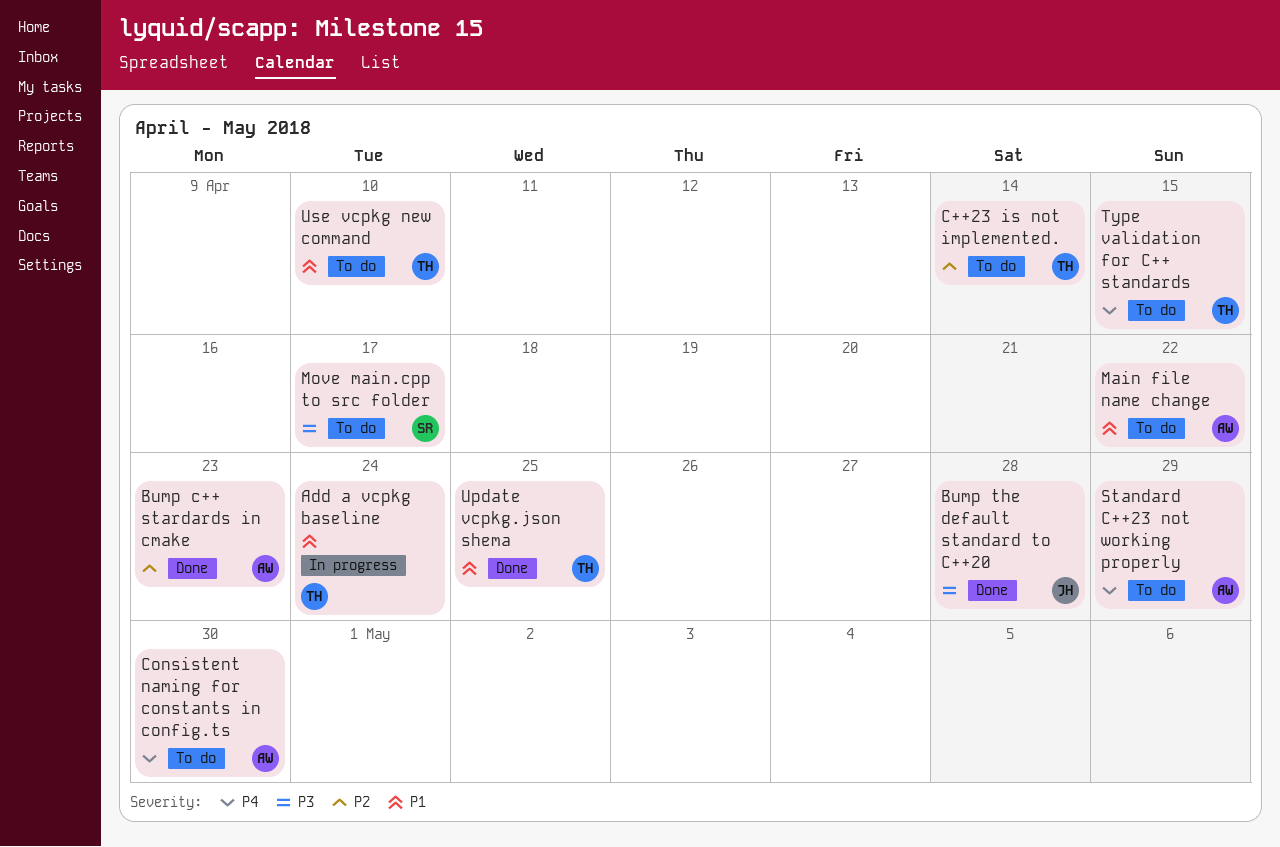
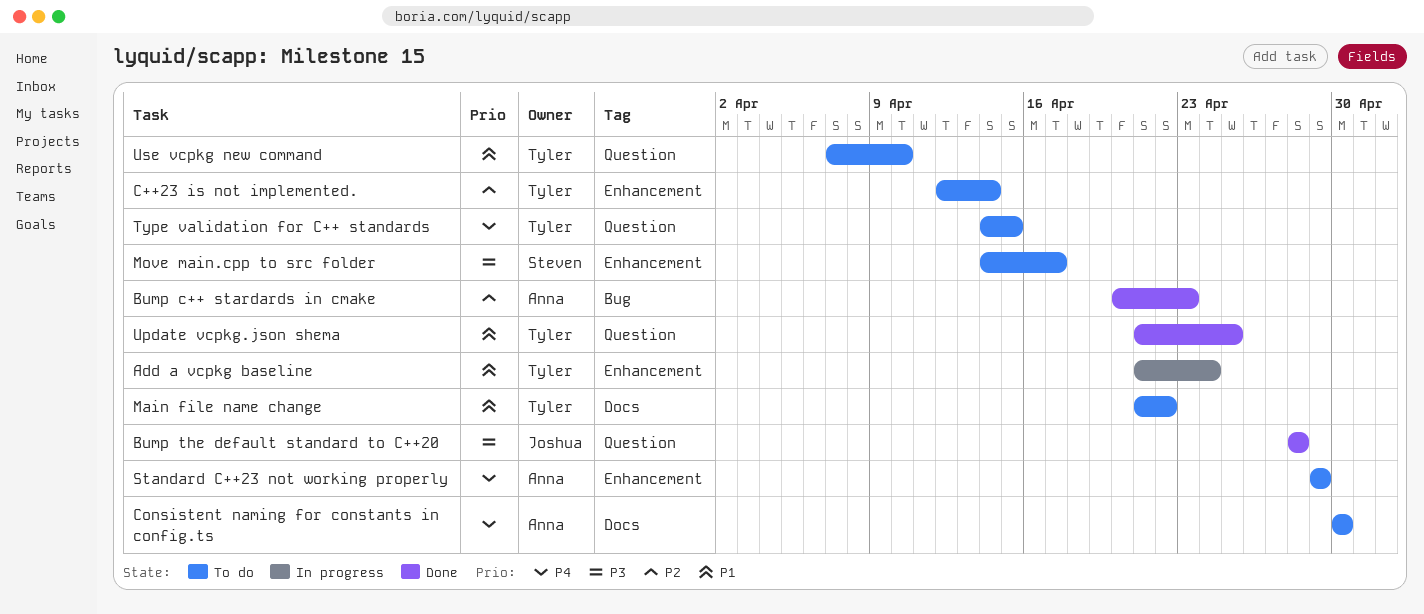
Main file name change, owner: Anna -> Tyler

